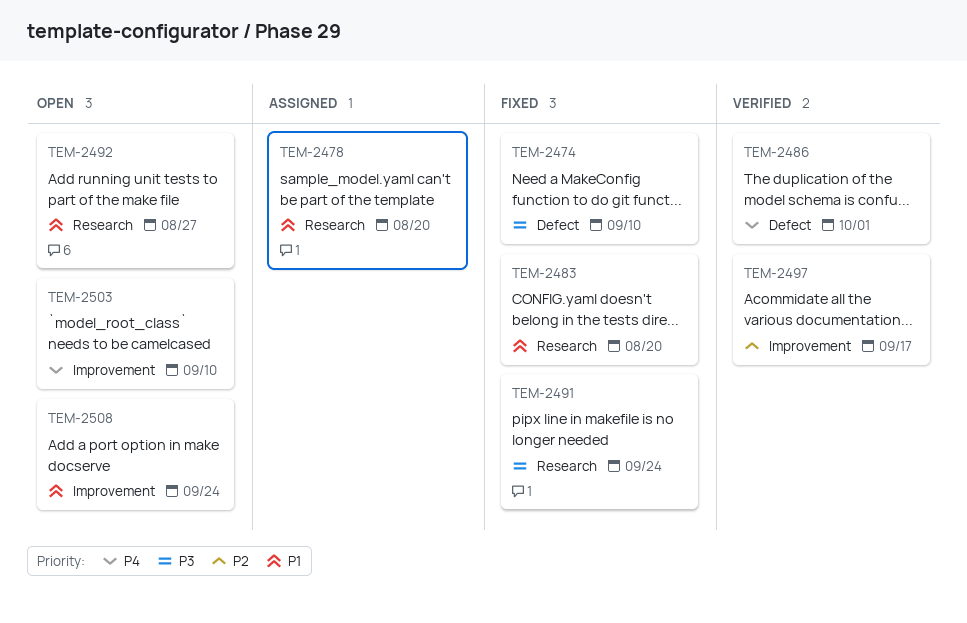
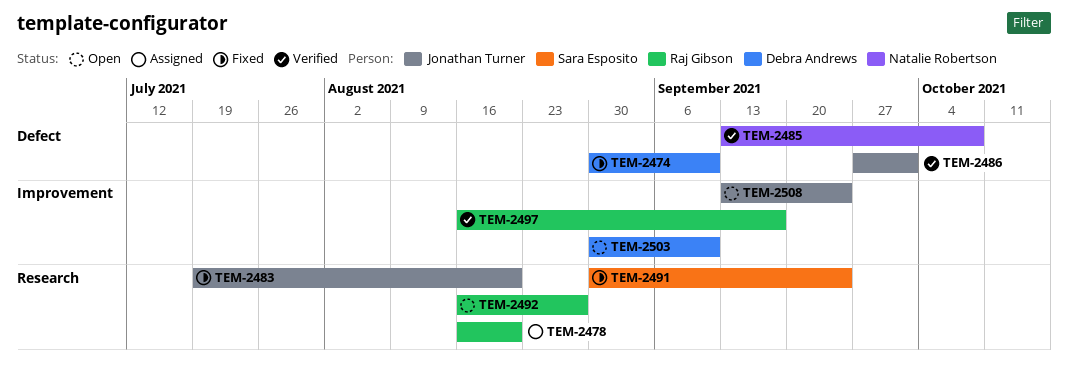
TEM-2485: none -> present

